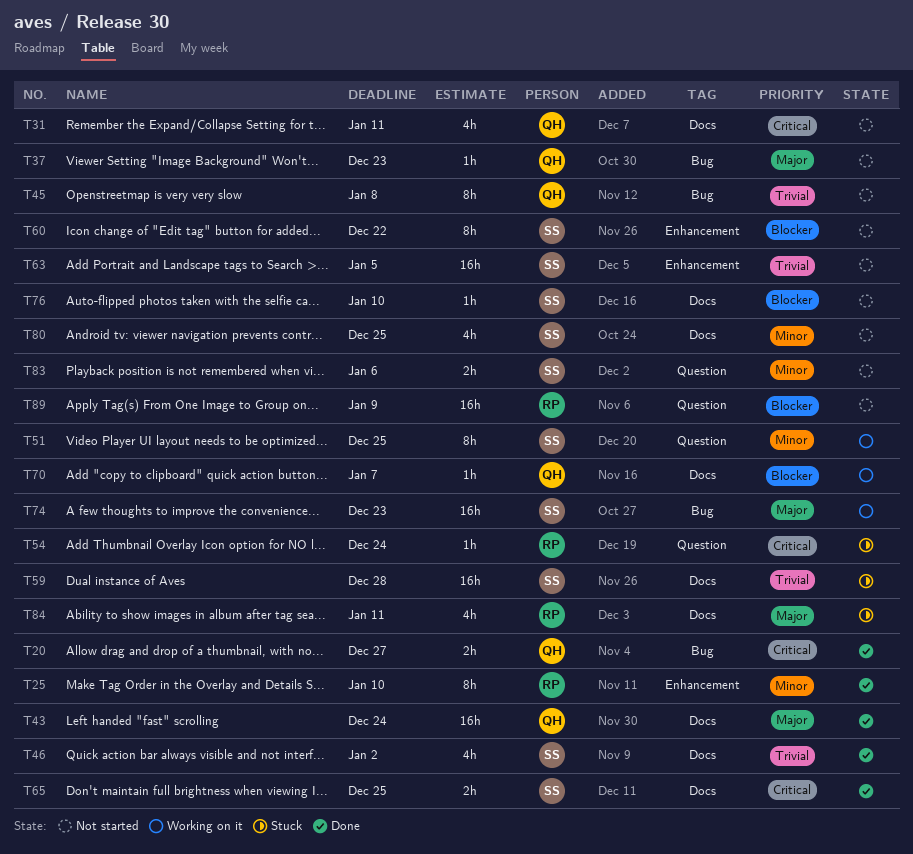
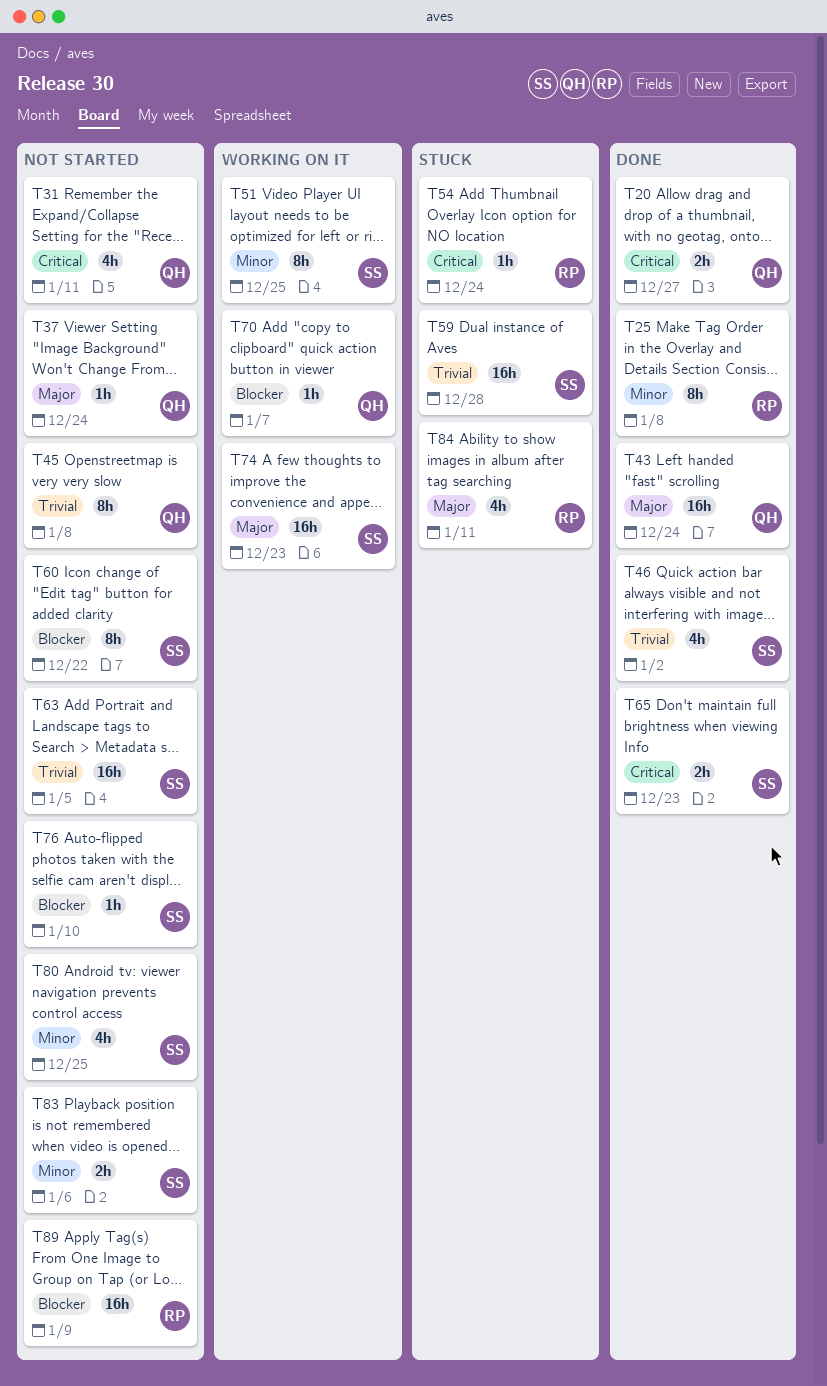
T25, due: Jan 10 -> Jan 8
T37, due: Dec 23 -> Dec 24
T65, due: Dec 25 -> Dec 23

